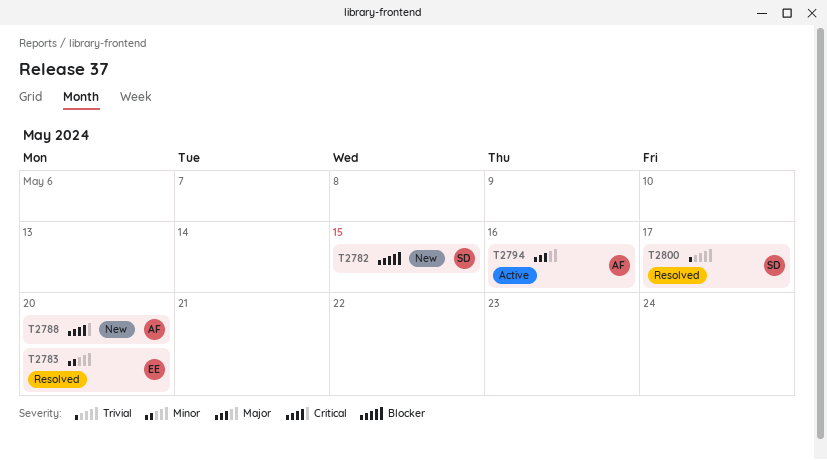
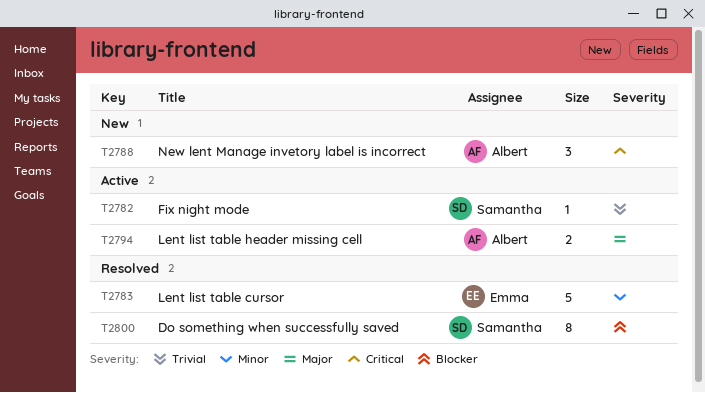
T2782, status: New -> Active
T2782, priority: Blocker -> Trivial
T2800, priority: Trivial -> Blocker

